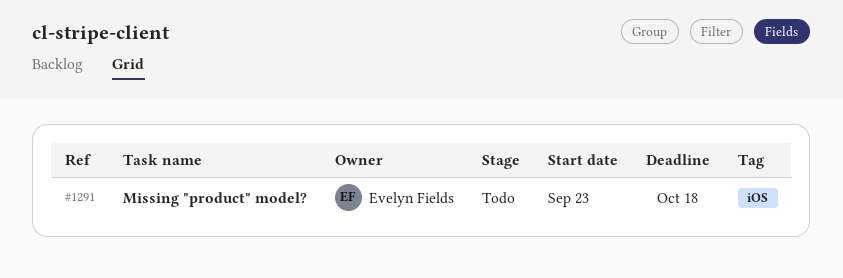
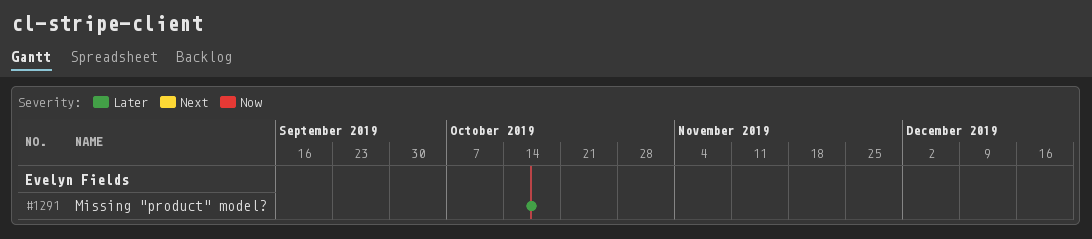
#1291, start: Sep 23 -> Oct 14

